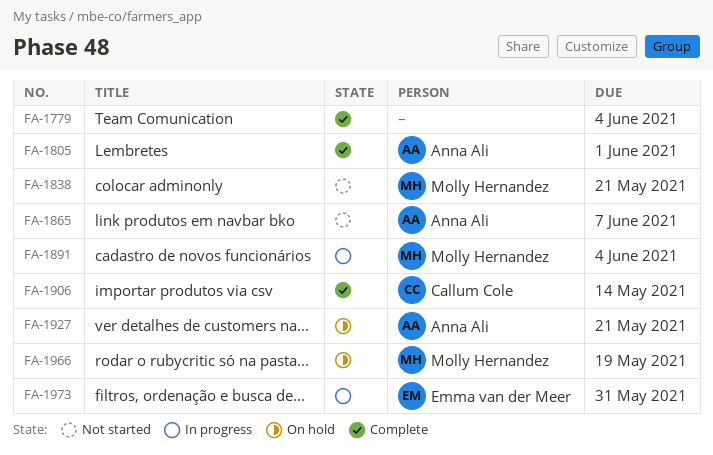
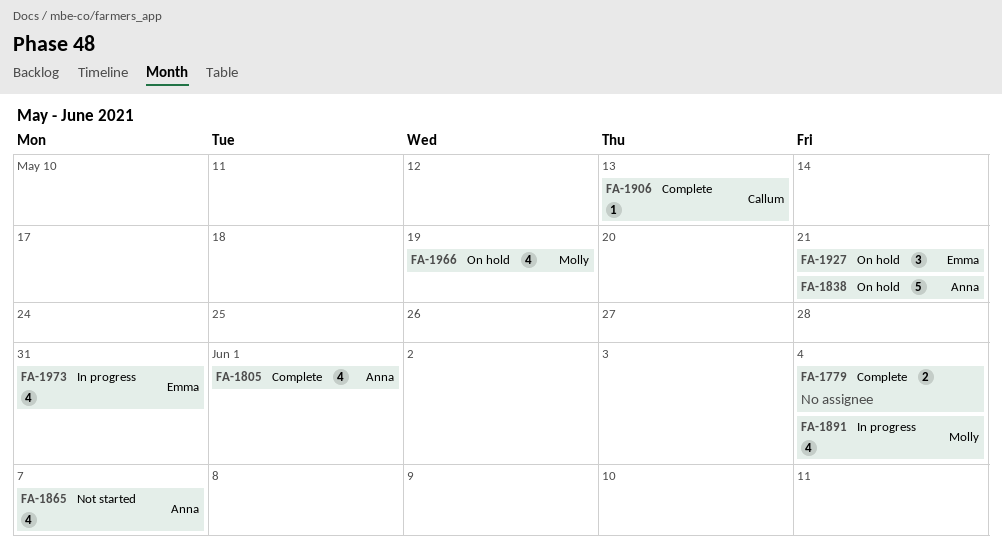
FA-1838, status: Not started -> On hold
FA-1838, owner: Molly Hernandez -> Anna Ali
FA-1906, due: May 14 -> May 13
FA-1927, owner: Anna Ali -> Emma van der Meer

